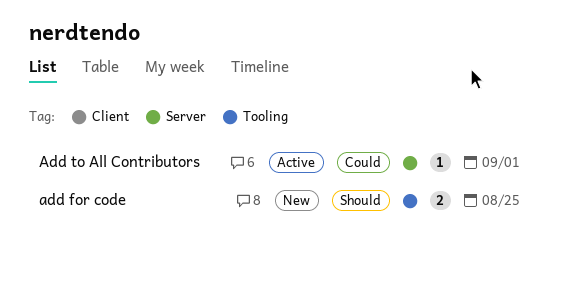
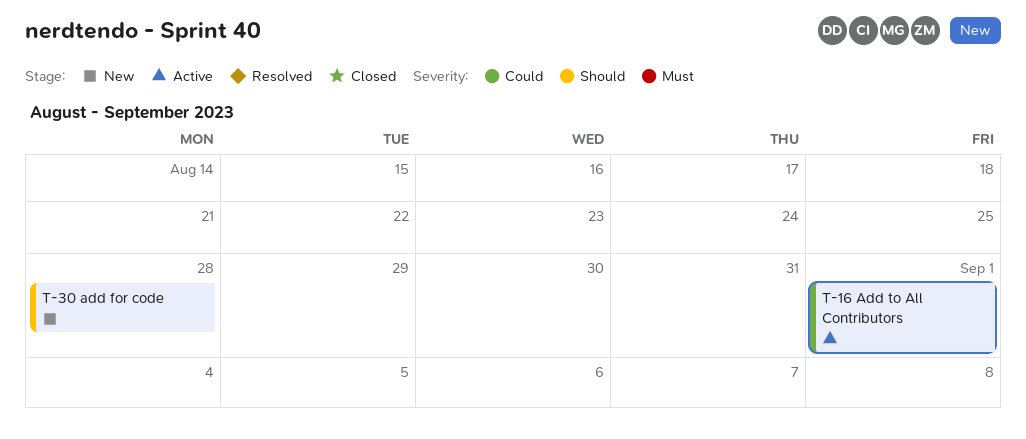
add for code, due: Aug 25 -> Aug 28

